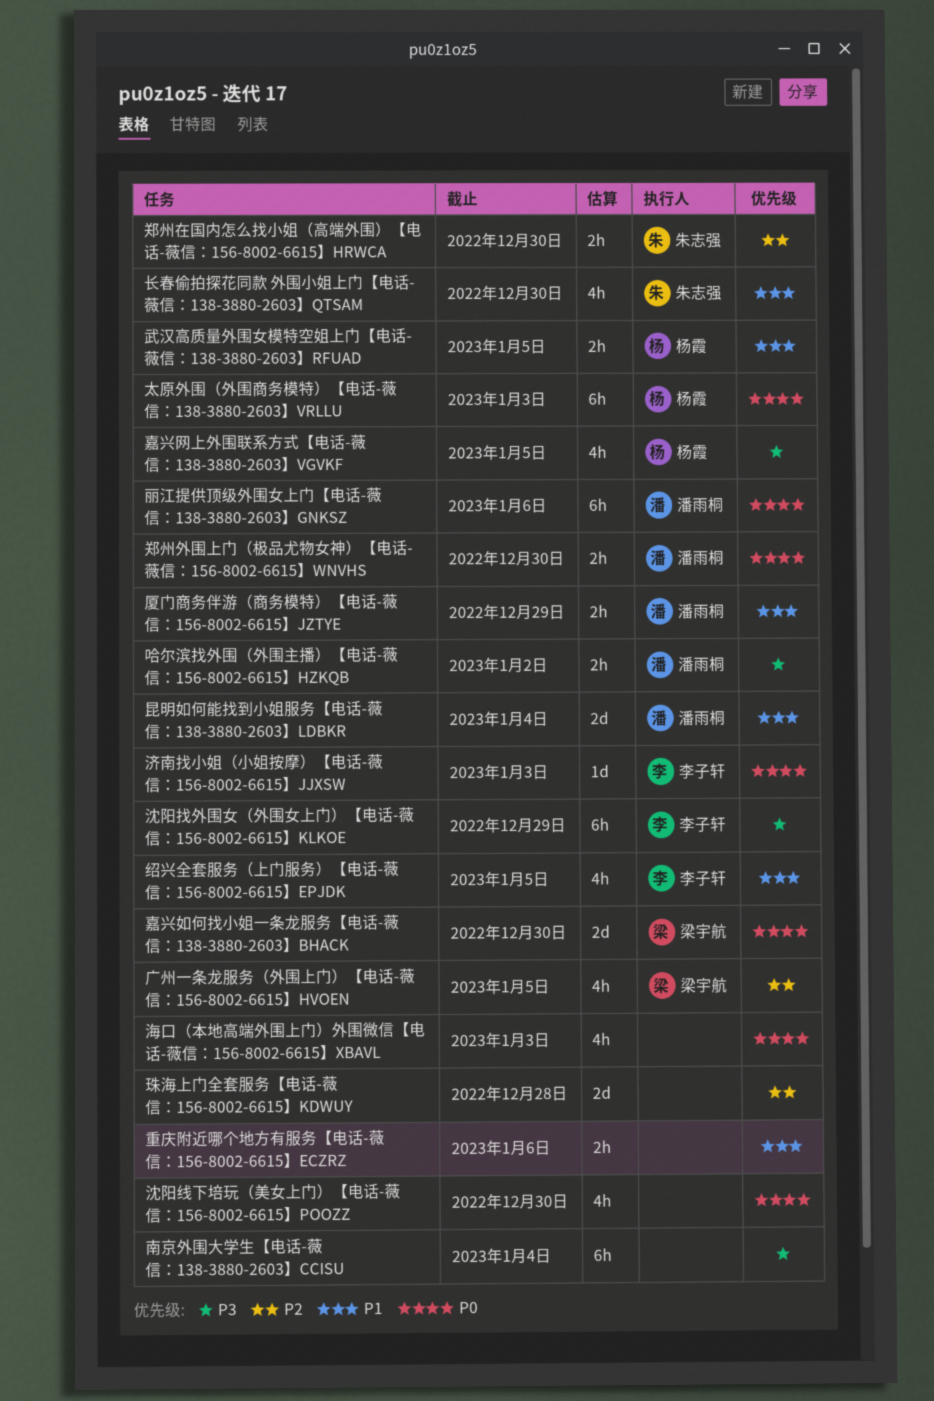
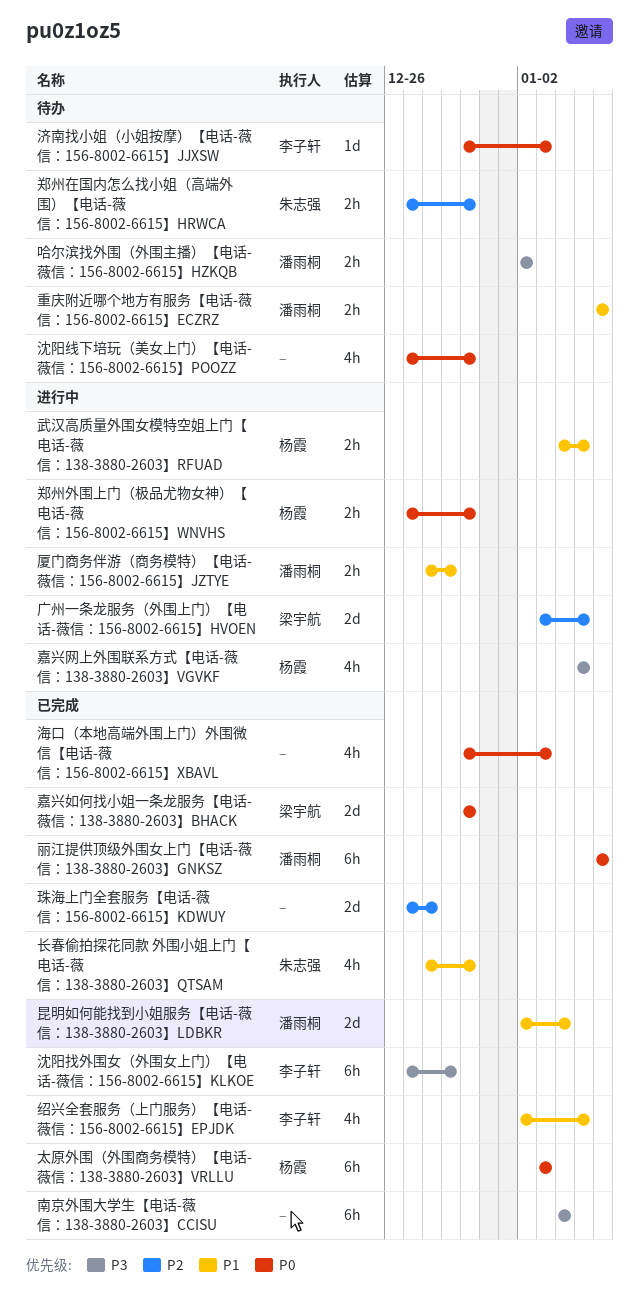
广州一条龙服务（外围上门）【电话-薇信：156-8002-6615】HVOEN, estimate: 4h -> 2d
郑州外围上门（极品尤物女神）【电话-薇信：156-8002-6615】WNVHS, owner: 潘雨桐 -> 杨霞
重庆附近哪个地方有服务【电话-薇信：156-8002-6615】ECZRZ, owner: none -> 潘雨桐

